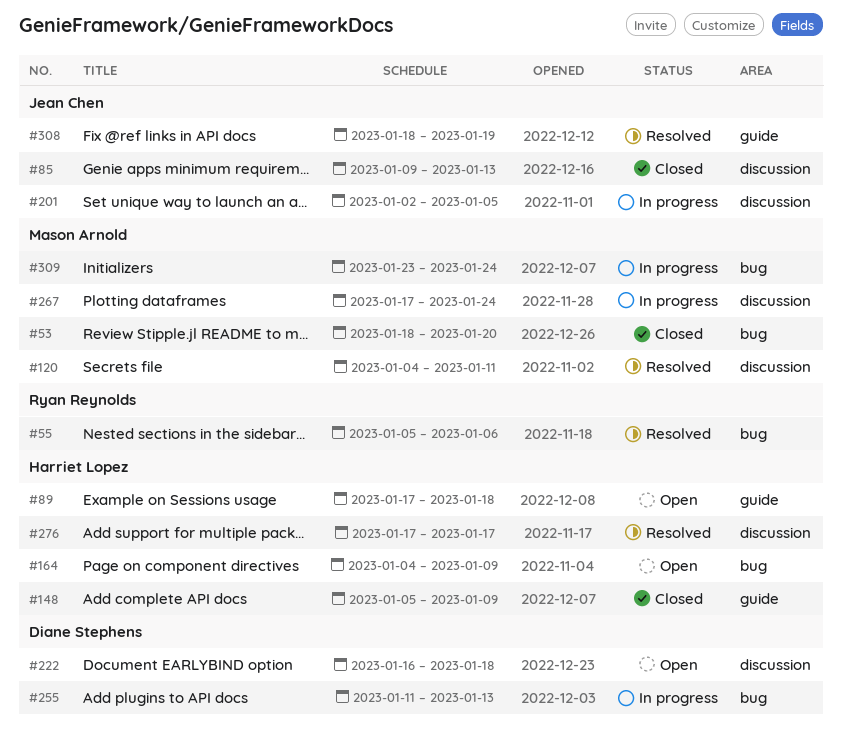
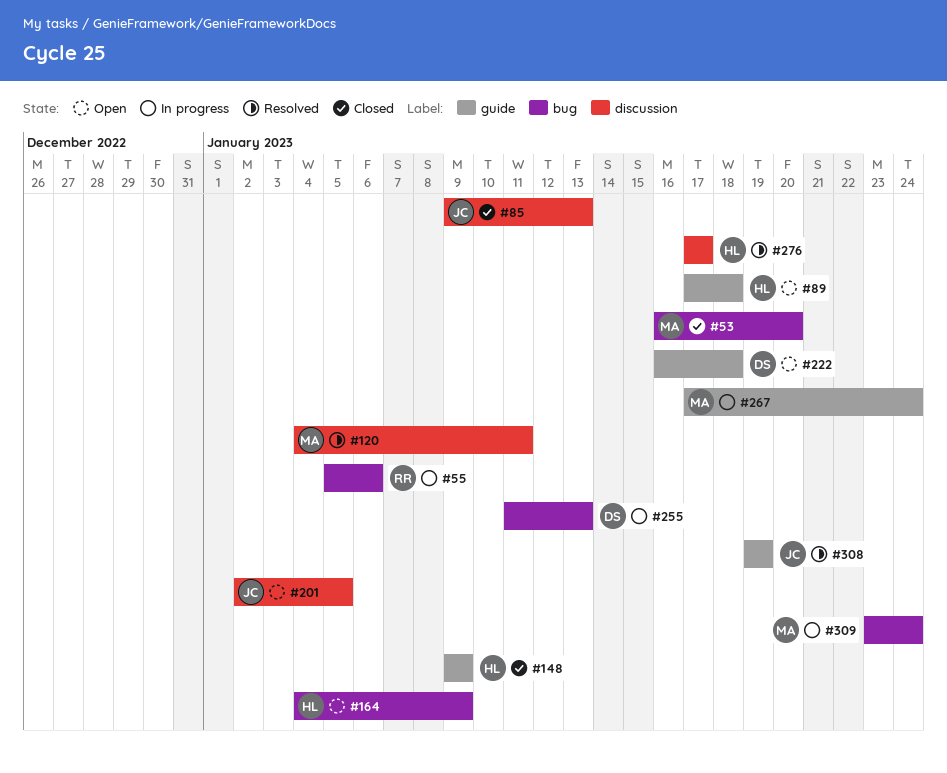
#53, start: Jan 18 -> Jan 16
#55, status: Resolved -> In progress
#148, start: Jan 5 -> Jan 9
#201, status: In progress -> Open
#222, label: discussion -> guide
#267, label: discussion -> guide
#308, start: Jan 18 -> Jan 19

